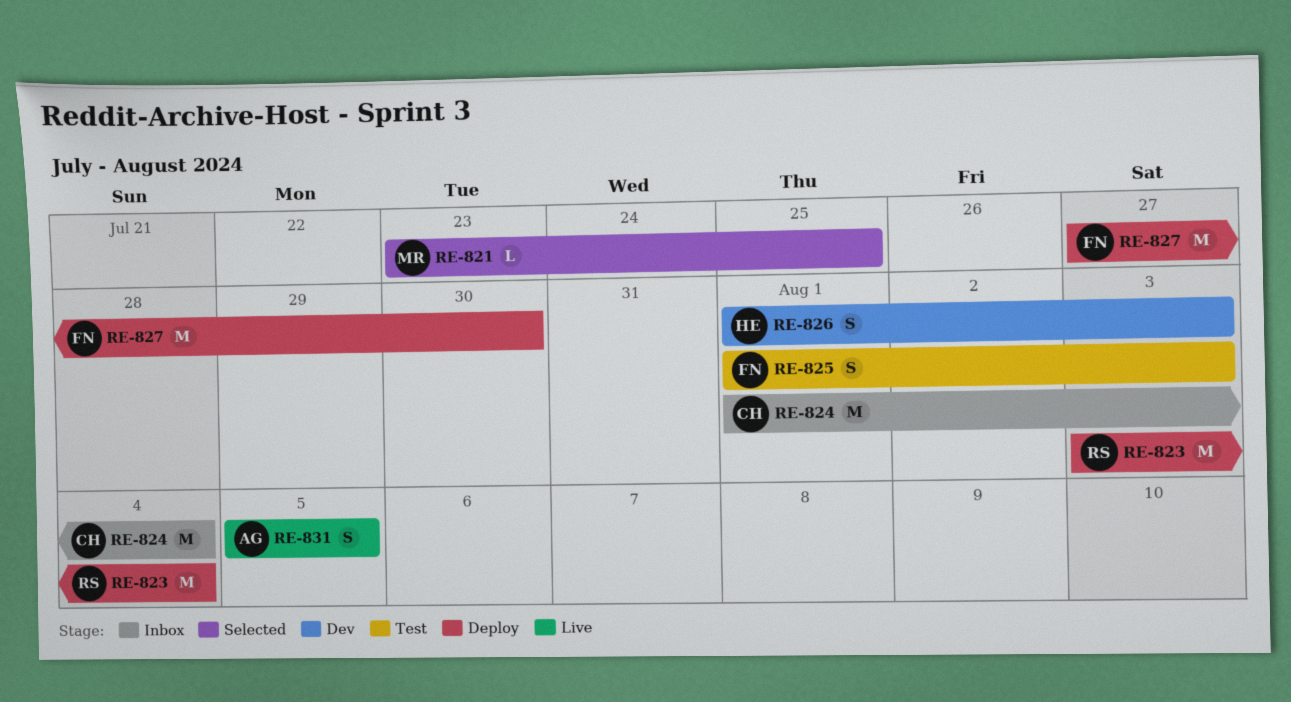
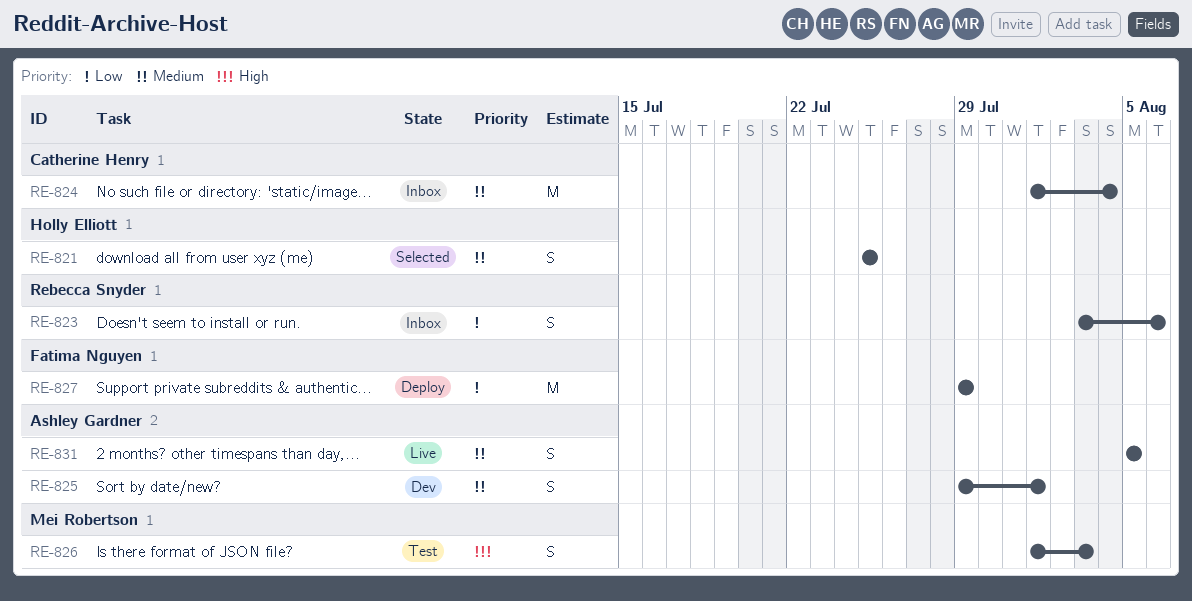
RE-821, owner: Mei Robertson -> Holly Elliott
RE-821, estimate: L -> S
RE-821, start: Jul 23 -> Jul 25
RE-823, status: Deploy -> Inbox
RE-823, estimate: M -> S
RE-823, due: Aug 4 -> Aug 6
RE-825, status: Test -> Dev
RE-825, owner: Fatima Nguyen -> Ashley Gardner
RE-825, start: Aug 1 -> Jul 29
RE-825, due: Aug 3 -> Aug 1
RE-826, status: Dev -> Test
RE-826, owner: Holly Elliott -> Mei Robertson
RE-827, start: Jul 27 -> Jul 29
RE-827, due: Jul 30 -> Jul 29

